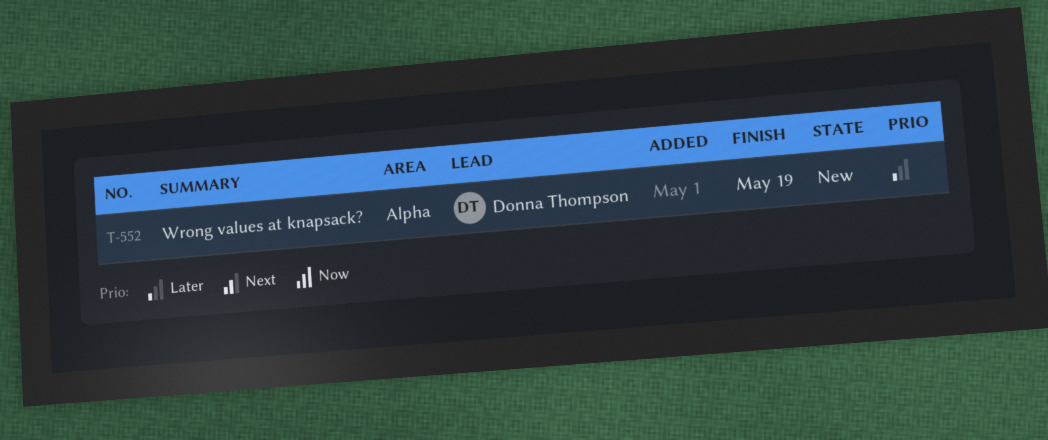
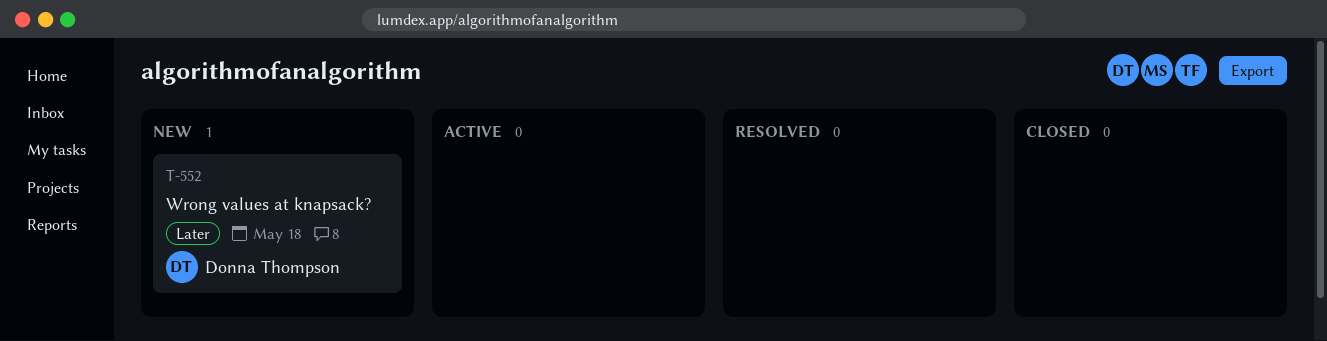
T-552, due: May 19 -> May 18

